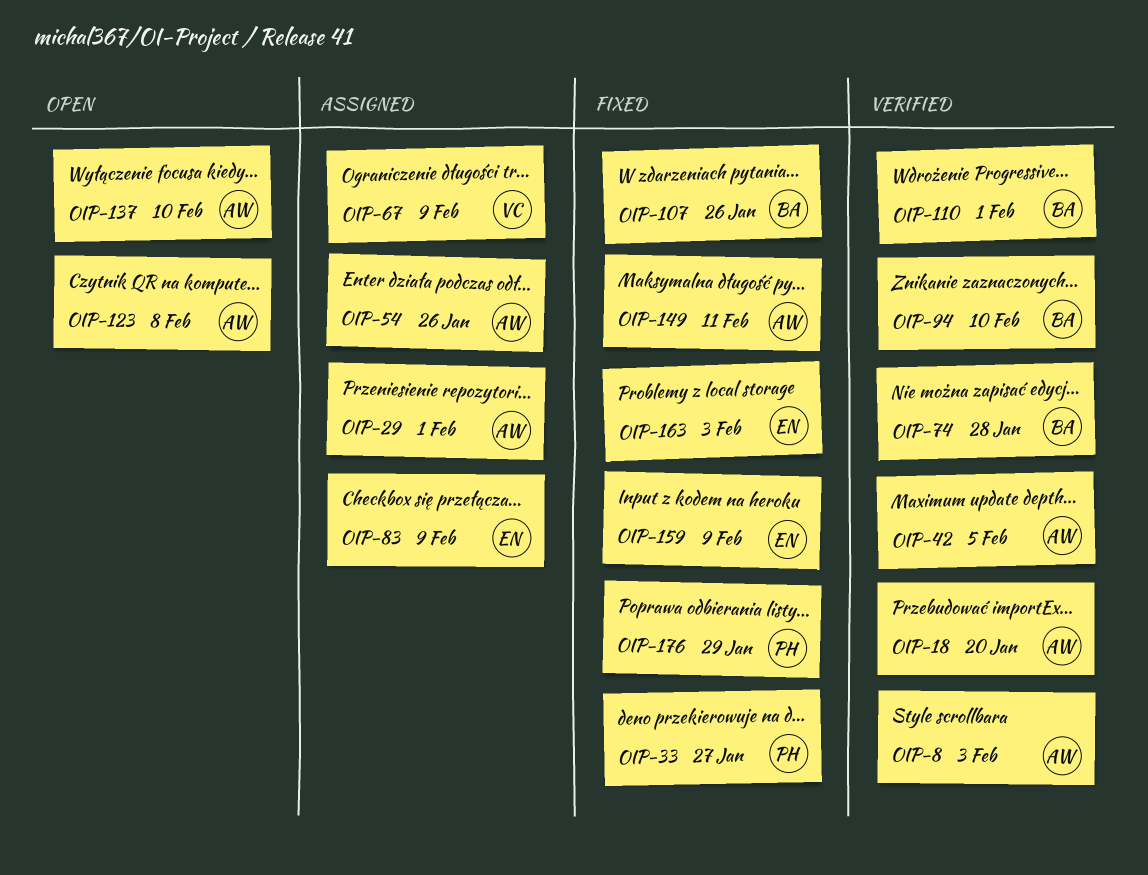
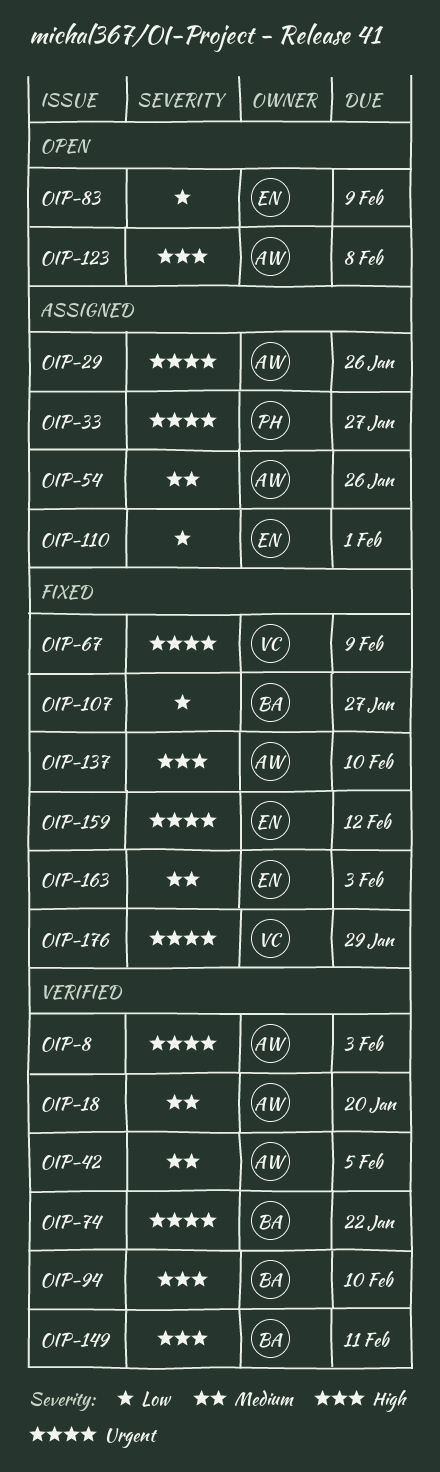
OIP-29, due: Feb 1 -> Jan 26
OIP-33, status: Fixed -> Assigned
OIP-67, status: Assigned -> Fixed
OIP-74, due: Jan 28 -> Jan 22
OIP-83, status: Assigned -> Open
OIP-107, due: Jan 26 -> Jan 27
OIP-110, status: Verified -> Assigned
OIP-110, owner: BA -> EN
OIP-137, status: Open -> Fixed
OIP-149, status: Fixed -> Verified
OIP-149, owner: AW -> BA
OIP-159, due: Feb 9 -> Feb 12
OIP-176, owner: PH -> VC

